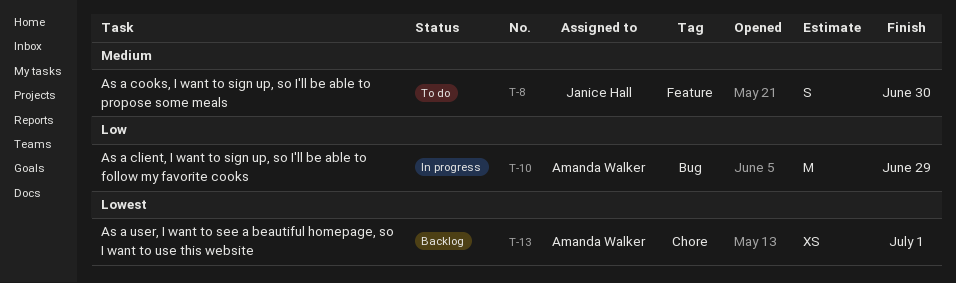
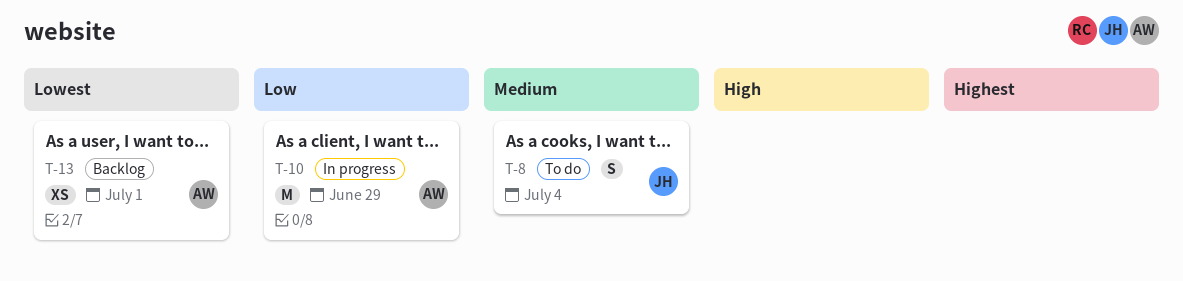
T-8, due: Jun 30 -> Jul 4

